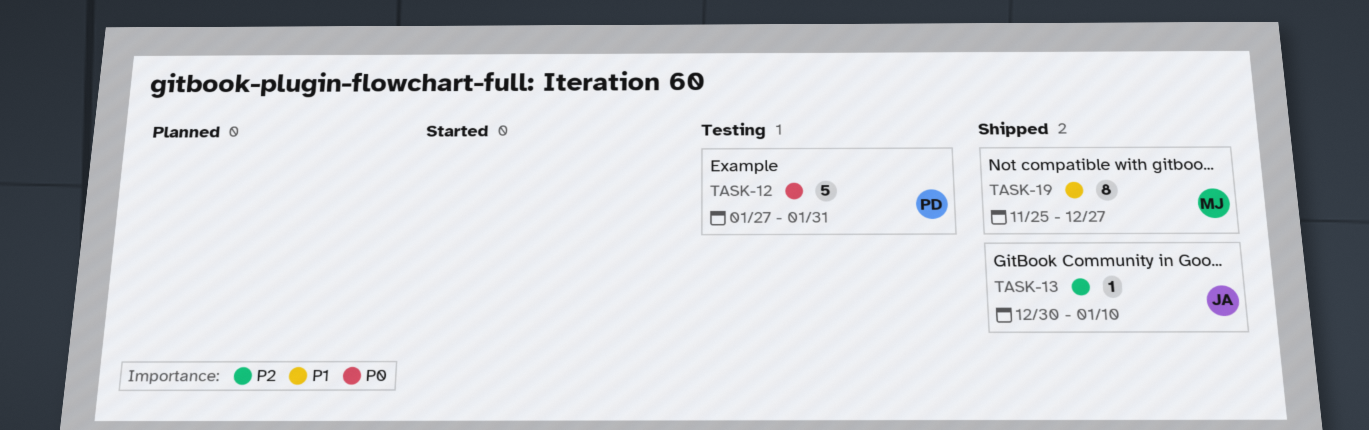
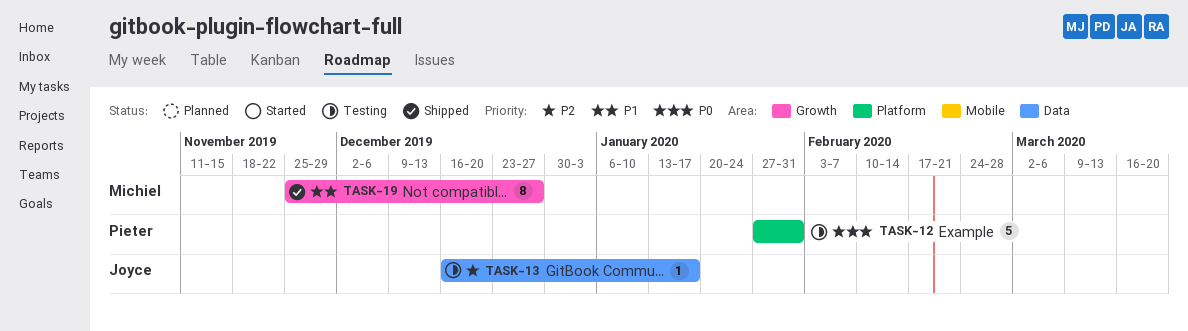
TASK-13, status: Shipped -> Testing
TASK-13, start: Dec 30 -> Dec 16
TASK-13, due: Jan 10 -> Jan 17

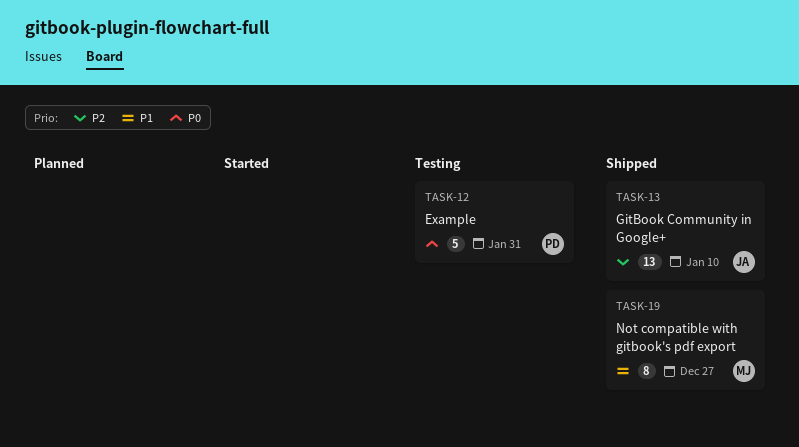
TASK-13, status: Testing -> Shipped
TASK-13, estimate: 1 -> 13
TASK-13, due: Jan 17 -> Jan 10

